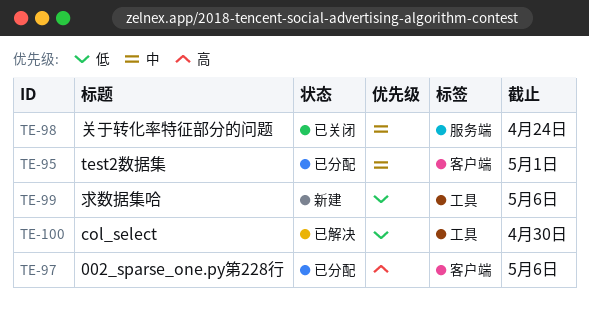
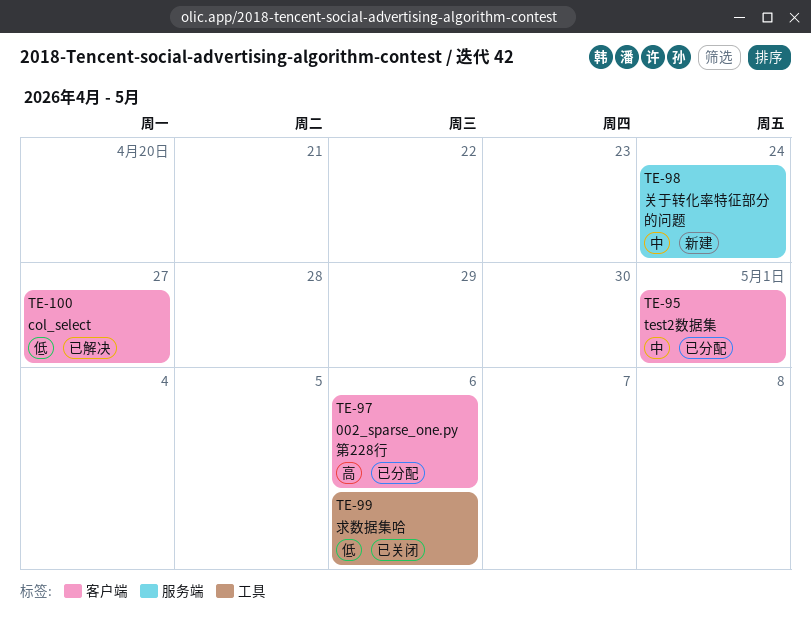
TE-98, status: 已关闭 -> 新建
TE-99, status: 新建 -> 已关闭
TE-100, label: 工具 -> 客户端
TE-100, due: Apr 30 -> Apr 27

